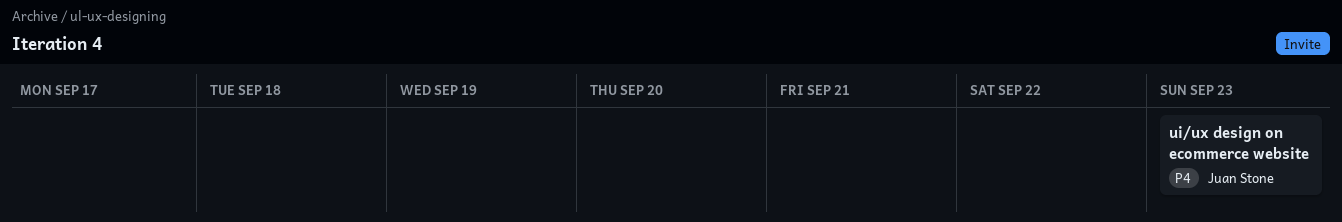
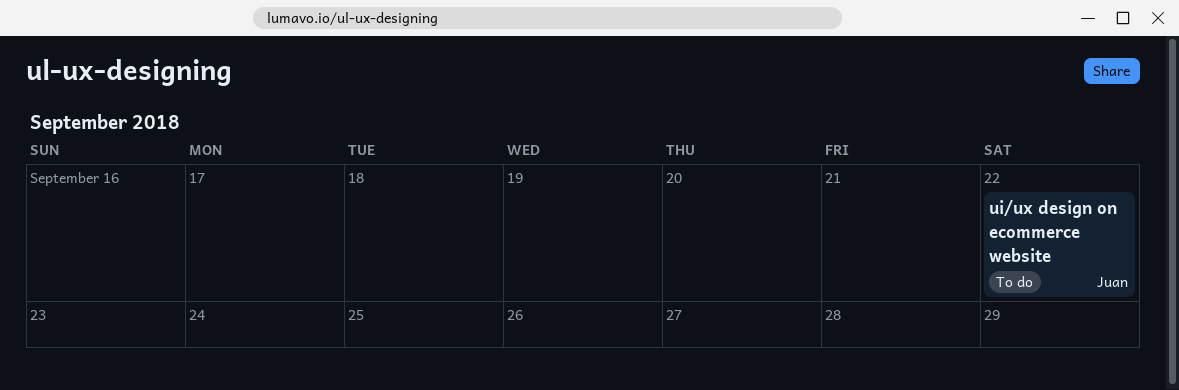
ui/ux design on ecommerce website, due: Sep 23 -> Sep 22

